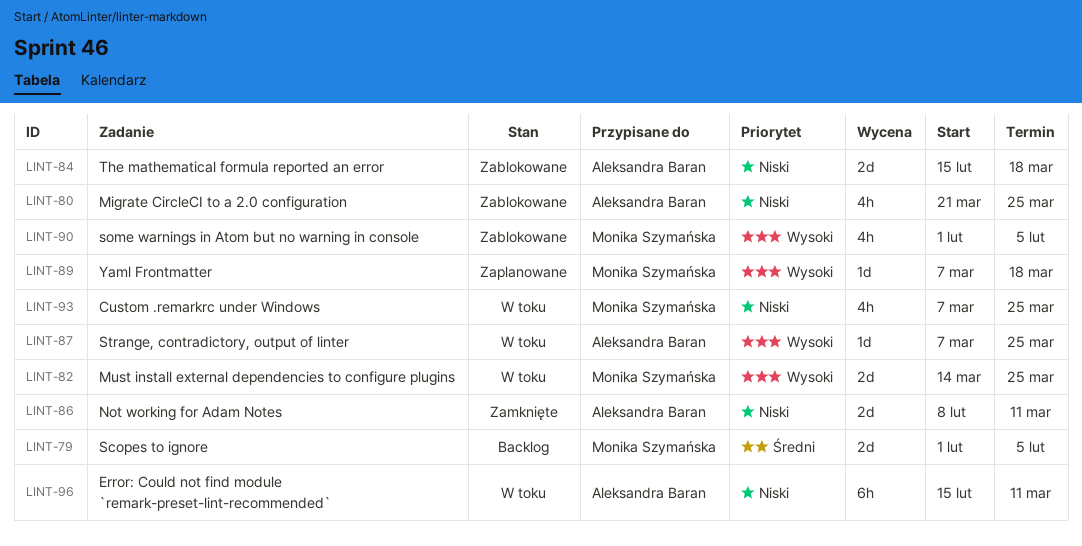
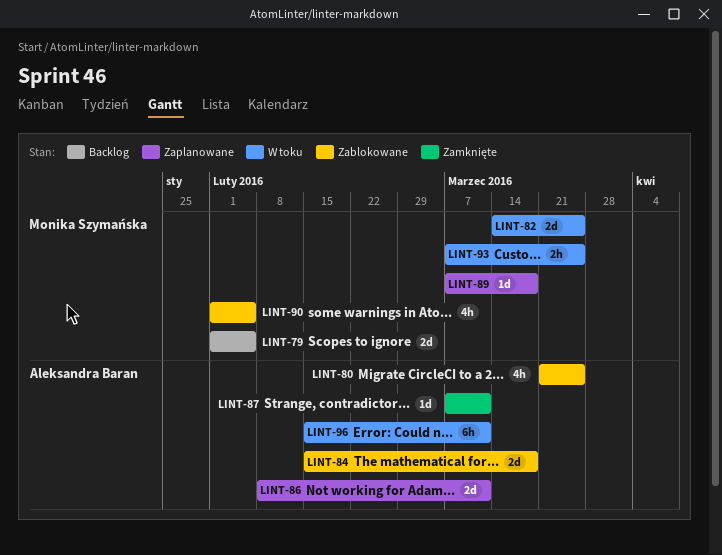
LINT-86, status: Zamknięte -> Zaplanowane
LINT-87, status: W toku -> Zamknięte
LINT-87, due: Mar 25 -> Mar 11
LINT-93, estimate: 4h -> 2h

